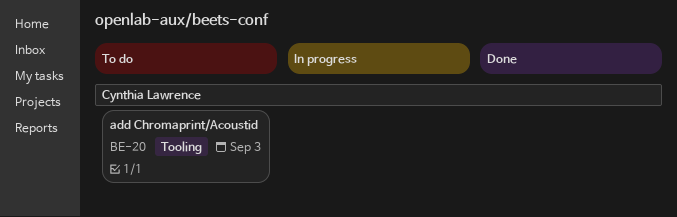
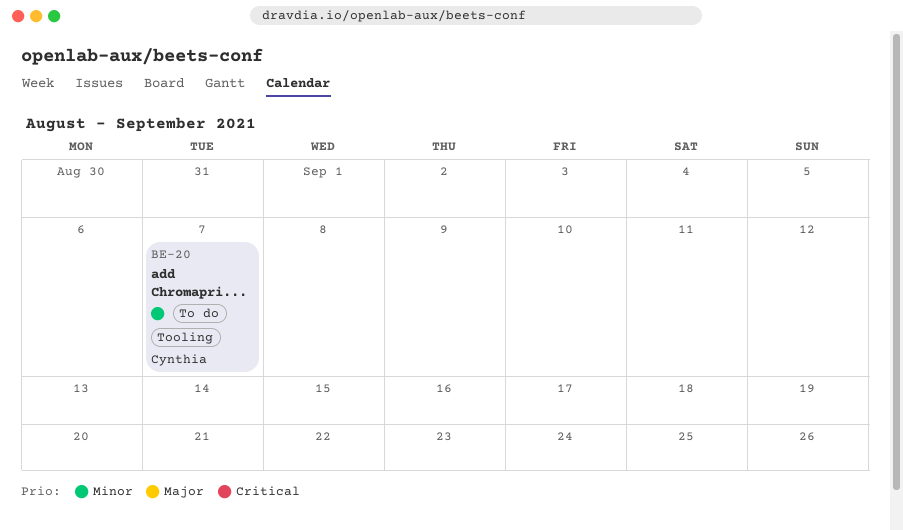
BE-20, due: Sep 3 -> Sep 7

